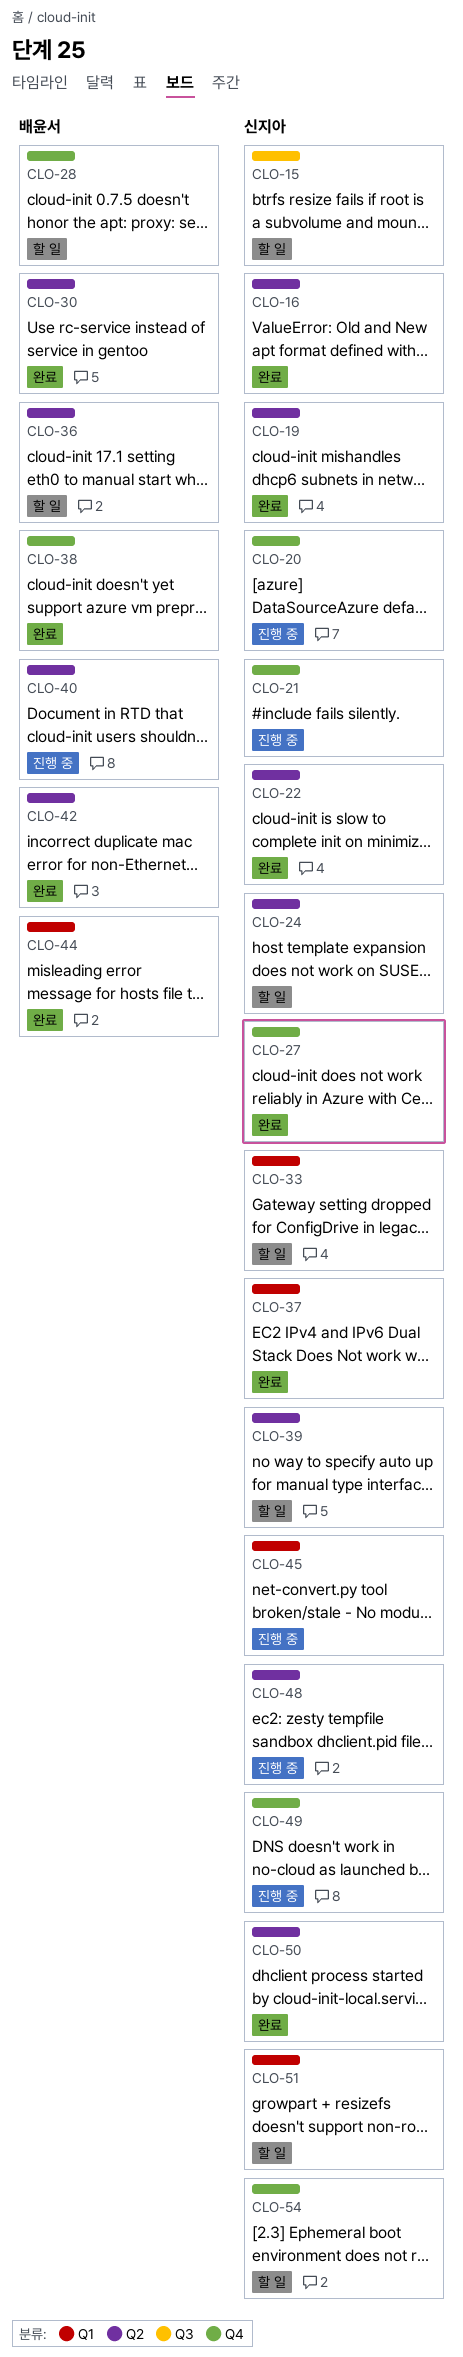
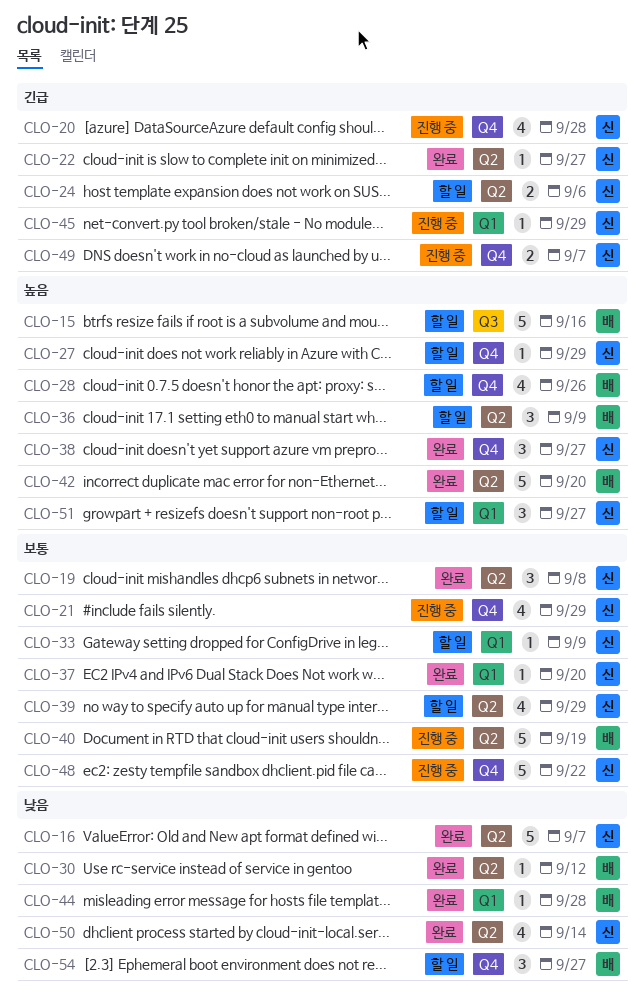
CLO-15, owner: 신지아 -> 배윤서
CLO-27, status: 완료 -> 할 일
CLO-38, owner: 배윤서 -> 신지아
CLO-48, label: Q2 -> Q4
CLO-54, owner: 신지아 -> 배윤서

